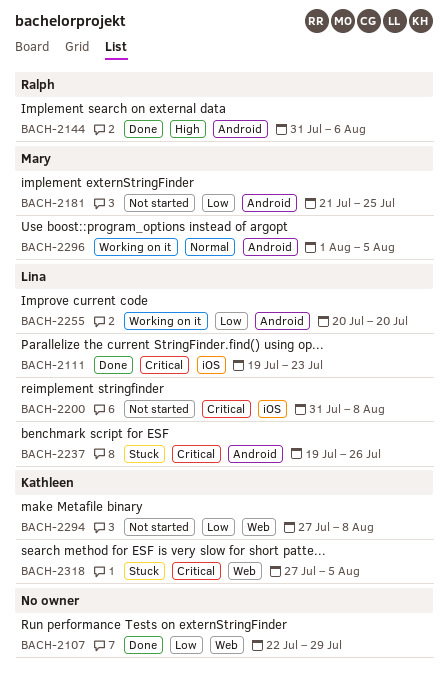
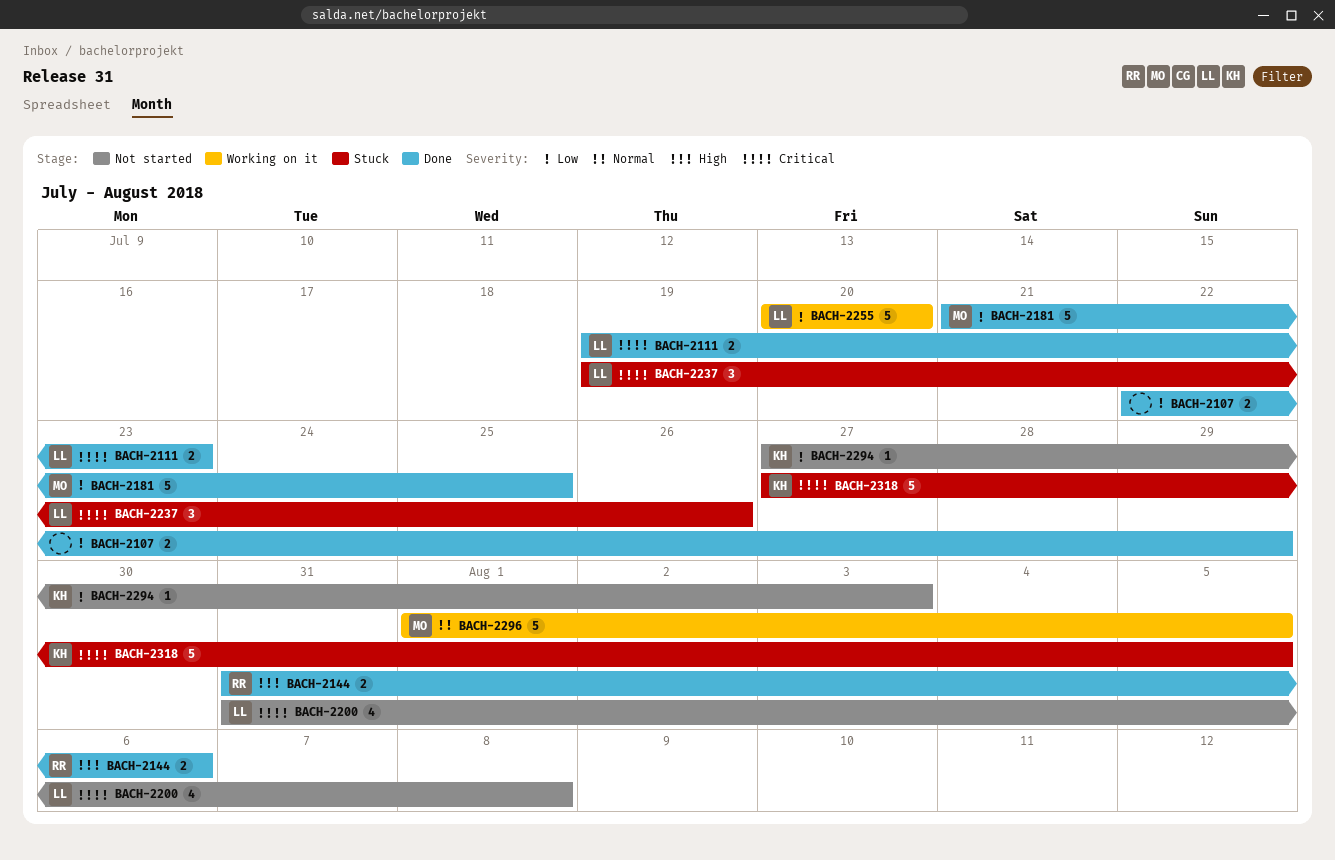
BACH-2181, status: Not started -> Done
BACH-2294, due: Aug 8 -> Aug 3

